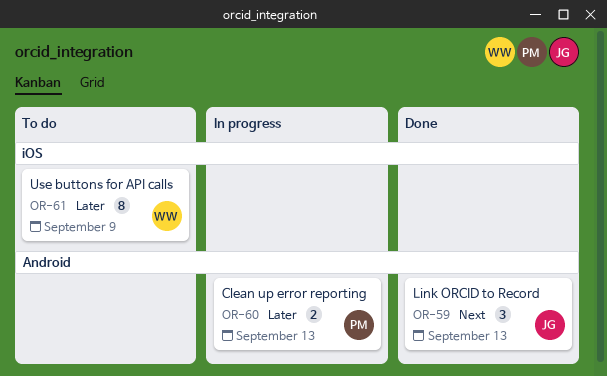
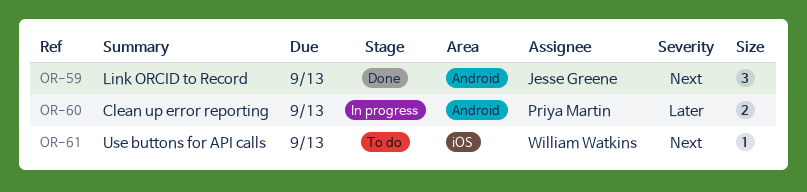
OR-61, priority: Later -> Next
OR-61, estimate: 8 -> 1
OR-61, due: Sep 9 -> Sep 13

